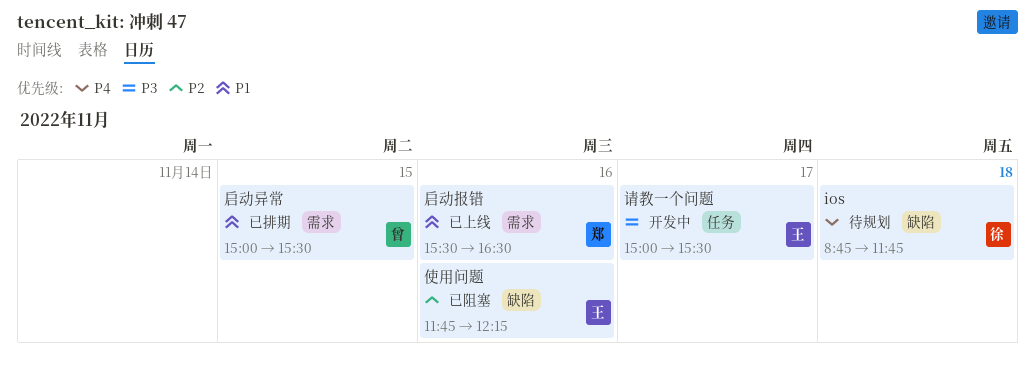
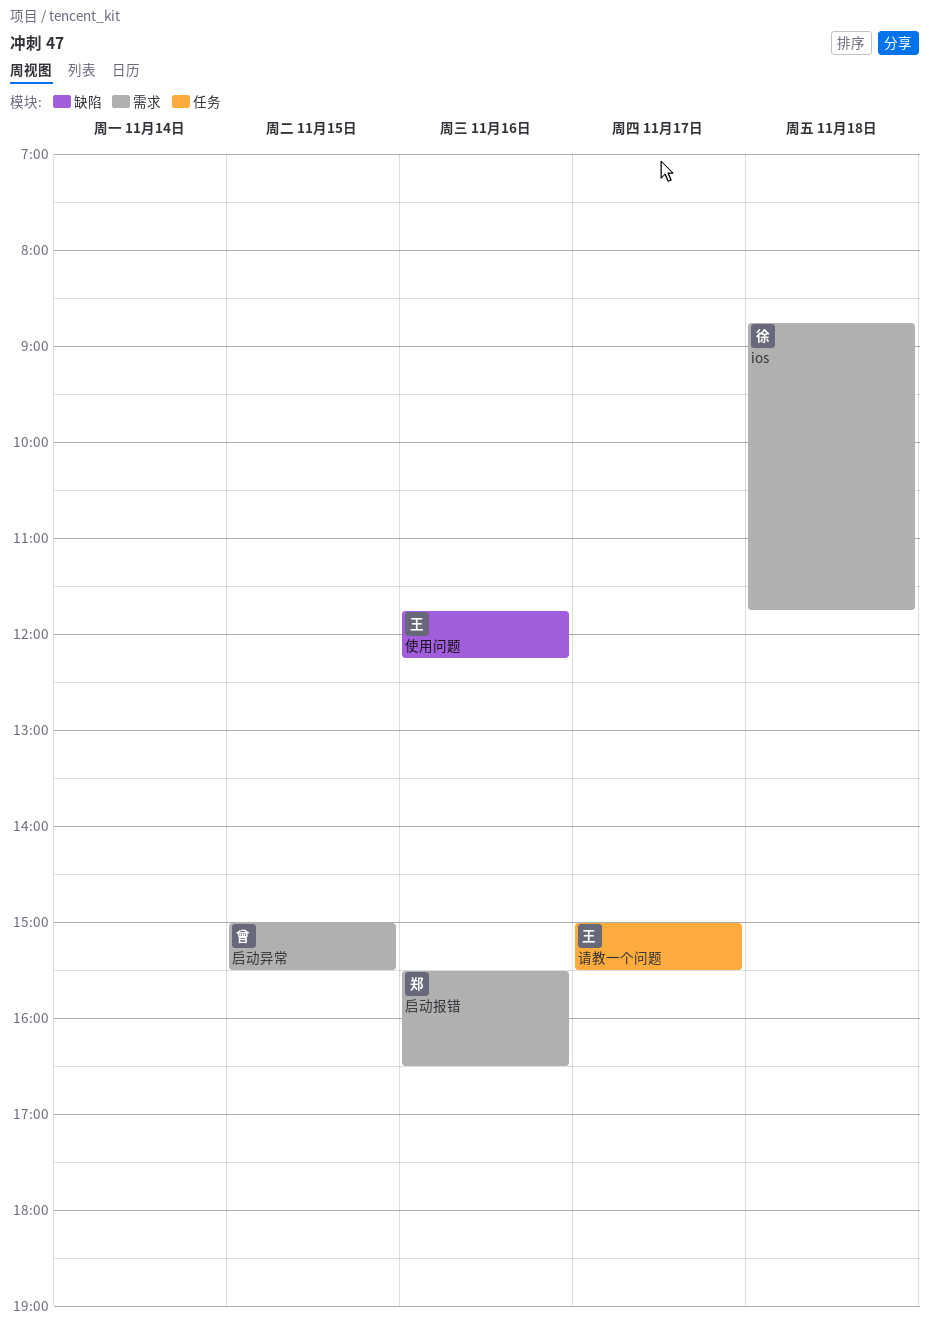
ios, label: 缺陷 -> 需求

